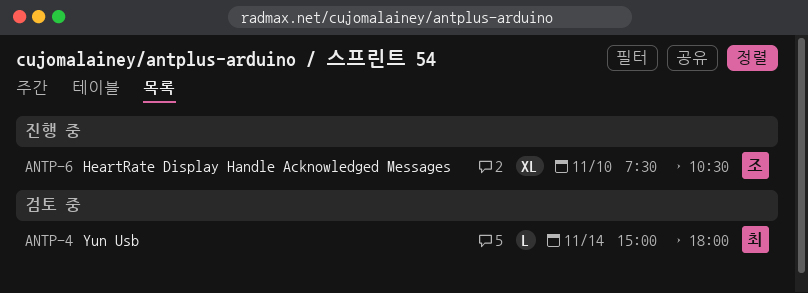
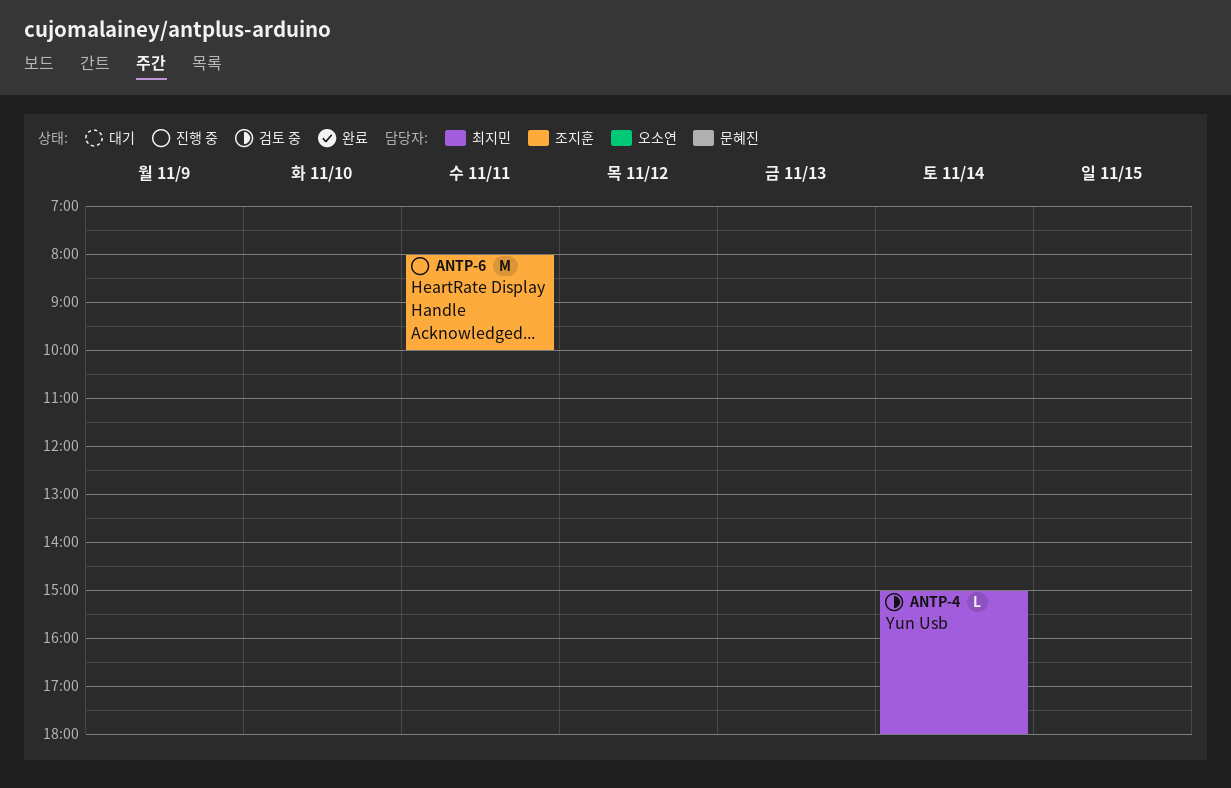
ANTP-6, estimate: XL -> M
ANTP-6, day: Nov 10 -> Nov 11
ANTP-6, begins: 07:30 -> 08:00
ANTP-6, ends: 10:30 -> 10:00

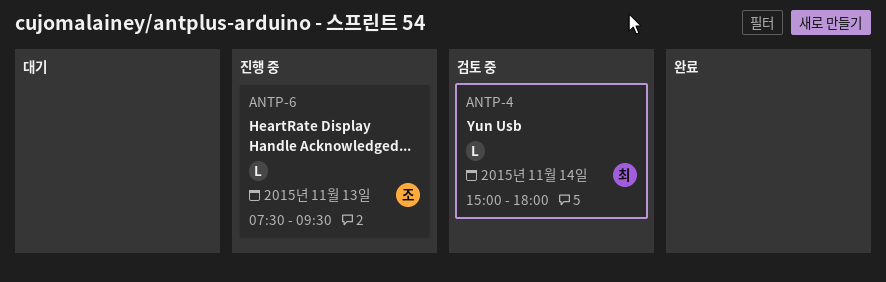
ANTP-6, estimate: M -> L
ANTP-6, day: Nov 11 -> Nov 13
ANTP-6, begins: 08:00 -> 07:30
ANTP-6, ends: 10:00 -> 09:30

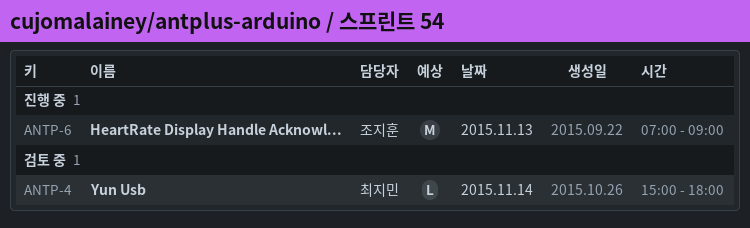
ANTP-6, estimate: L -> M
ANTP-6, begins: 07:30 -> 07:00
ANTP-6, ends: 09:30 -> 09:00

